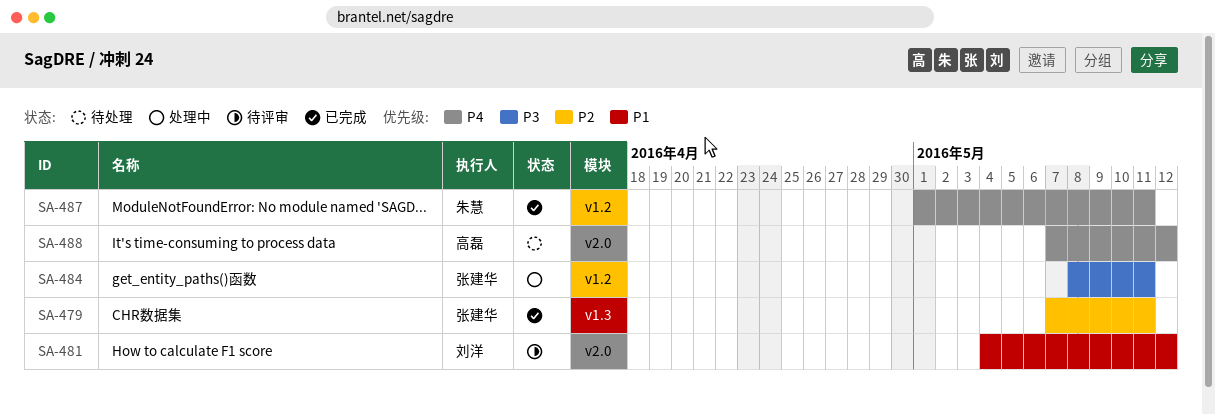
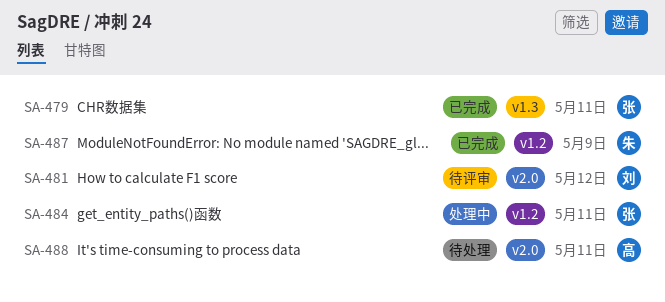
SA-487, due: May 11 -> May 9
SA-488, due: May 12 -> May 11

